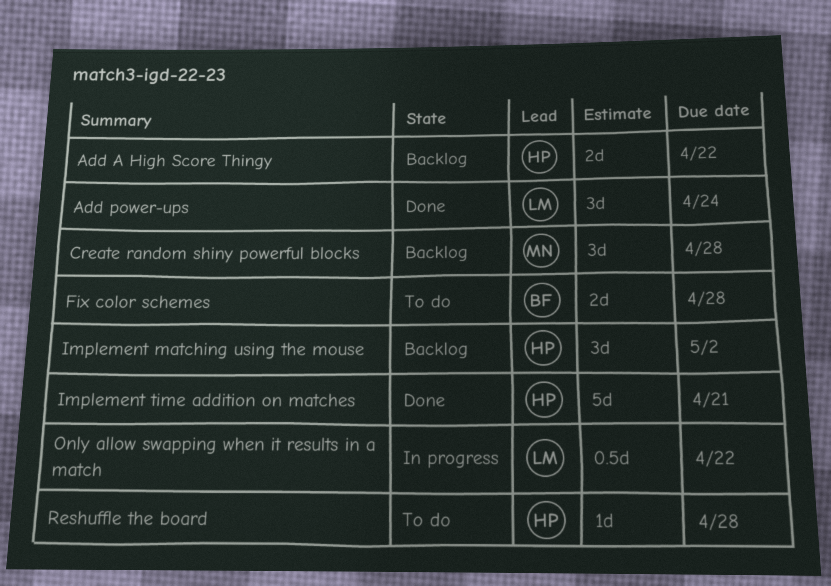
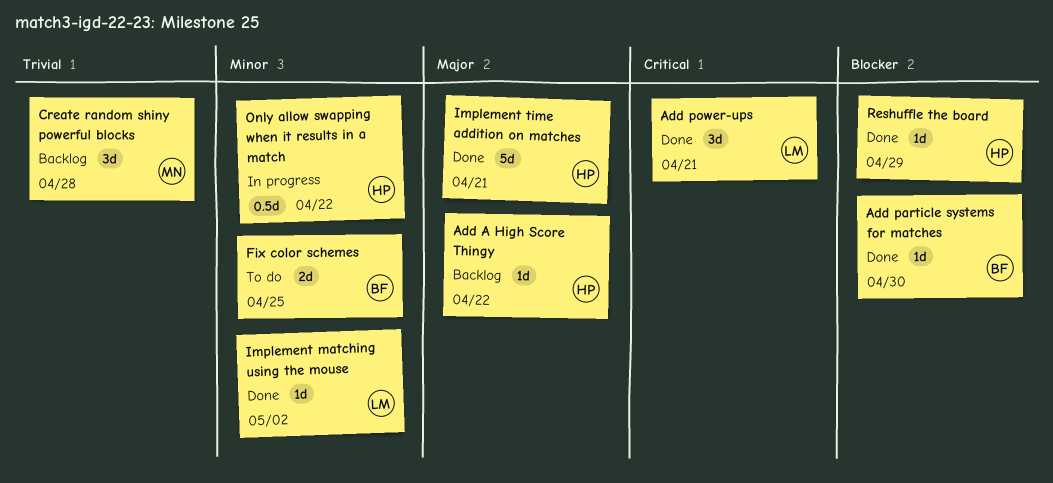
Add A High Score Thingy, estimate: 2d -> 1d
Add particle systems for matches: none -> present
Add power-ups, due: Apr 24 -> Apr 21
Fix color schemes, due: Apr 28 -> Apr 25
Implement matching using the mouse, status: Backlog -> Done
Implement matching using the mouse, owner: HP -> LM
Implement matching using the mouse, estimate: 3d -> 1d
Only allow swapping when it results in a match, owner: LM -> HP
Reshuffle the board, status: To do -> Done
Reshuffle the board, due: Apr 28 -> Apr 29

